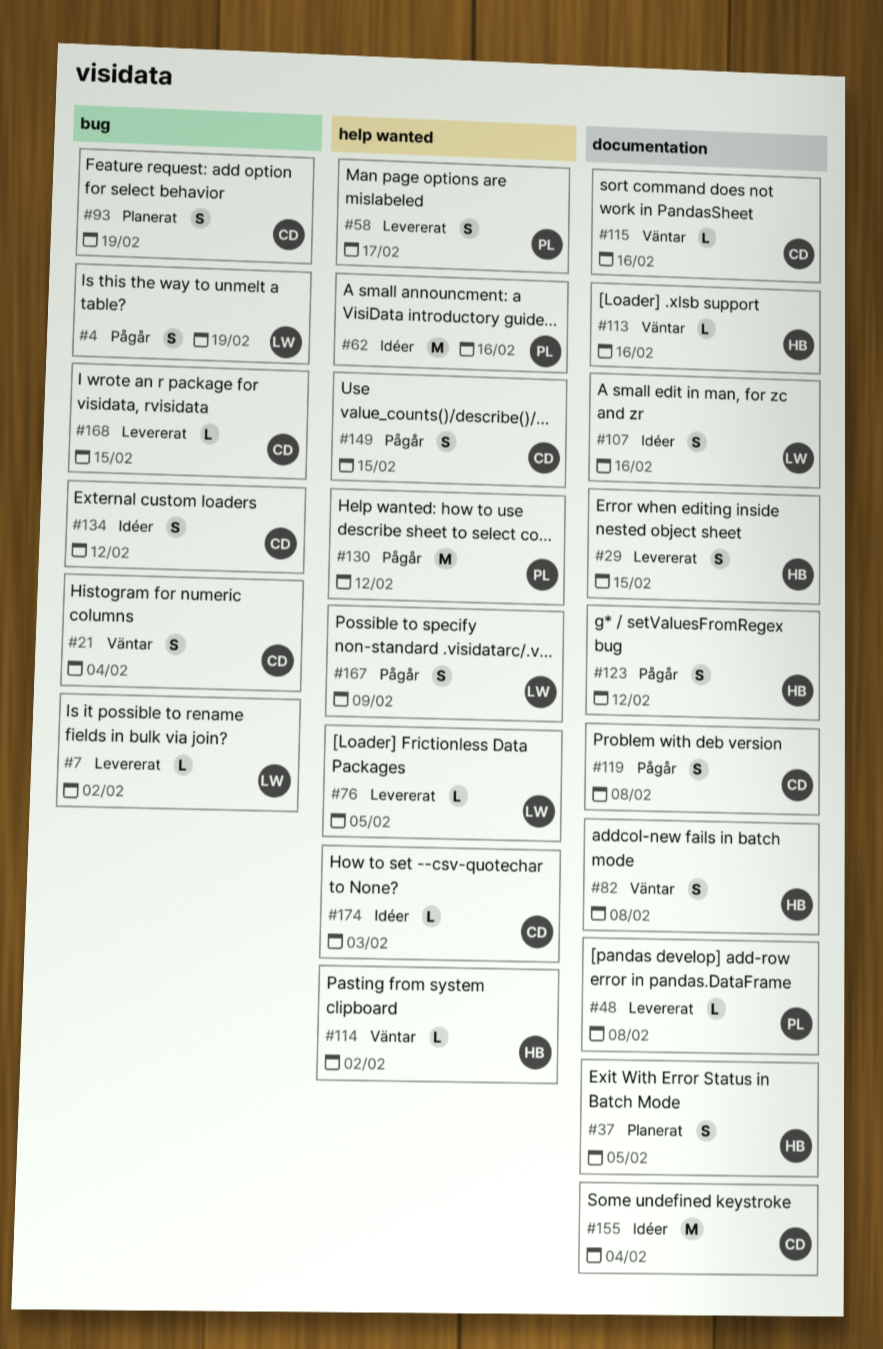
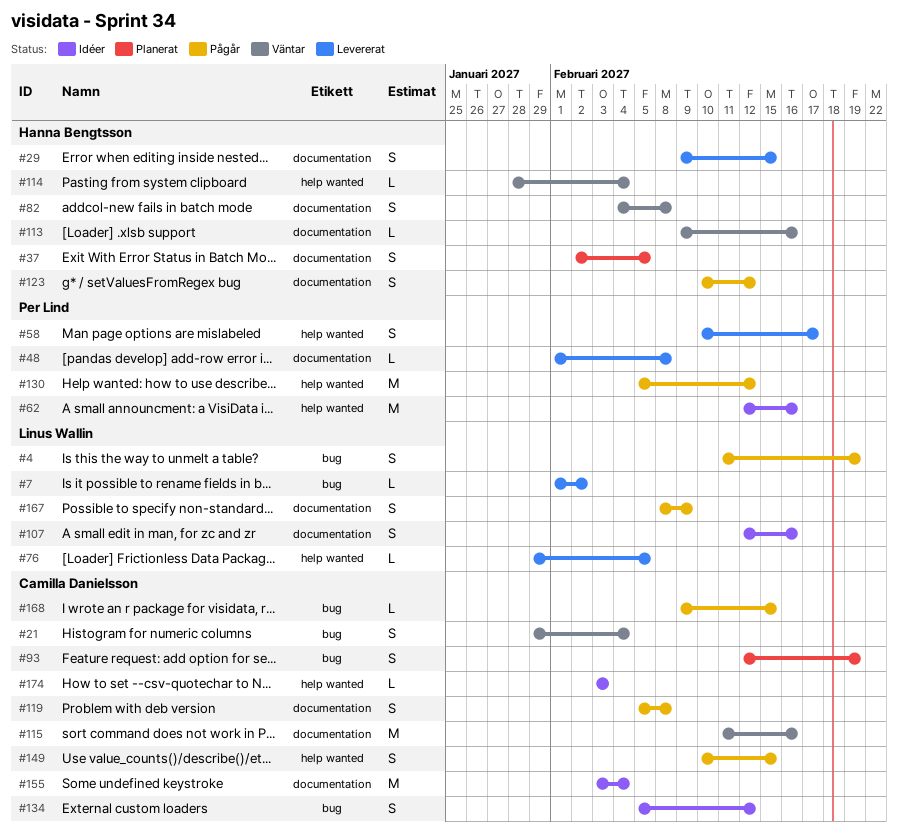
#114, due: Feb 2 -> Feb 4
#115, estimate: L -> M
#167, label: help wanted -> documentation
#168, status: Levererat -> Pågår

